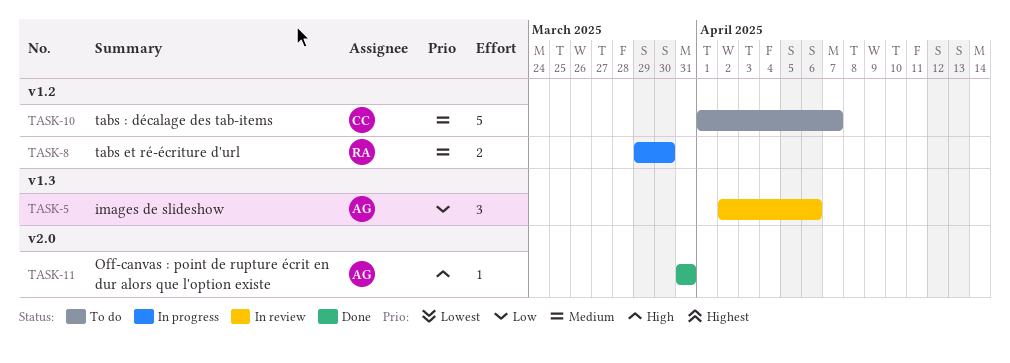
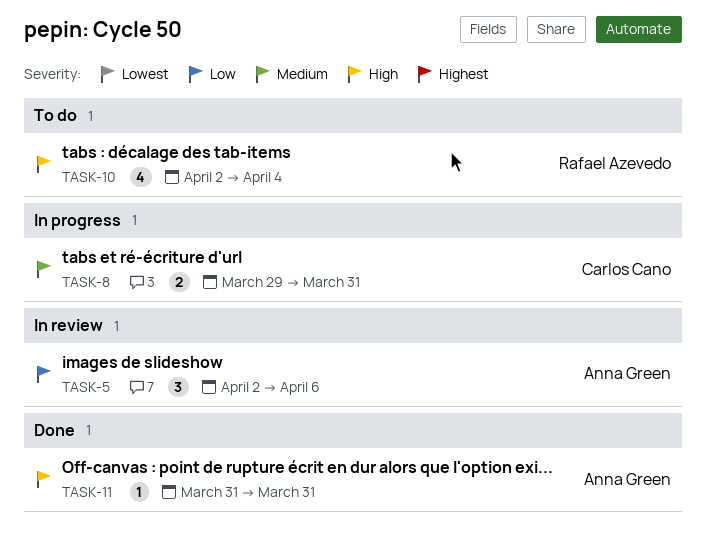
TASK-8, owner: Rafael Azevedo -> Carlos Cano
TASK-8, due: Mar 30 -> Mar 31
TASK-10, owner: Carlos Cano -> Rafael Azevedo
TASK-10, priority: Medium -> High
TASK-10, estimate: 5 -> 4
TASK-10, start: Apr 1 -> Apr 2
TASK-10, due: Apr 7 -> Apr 4

